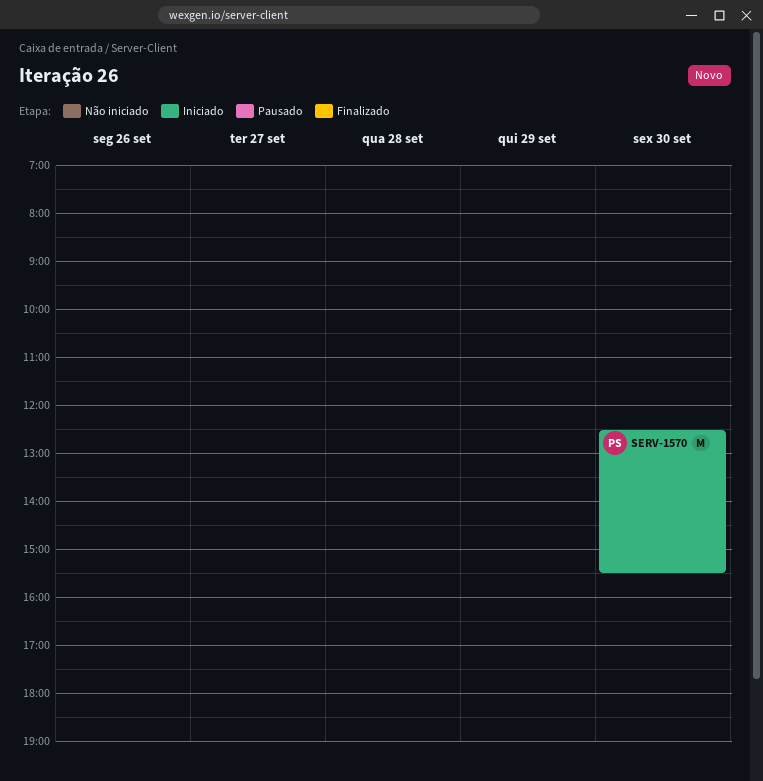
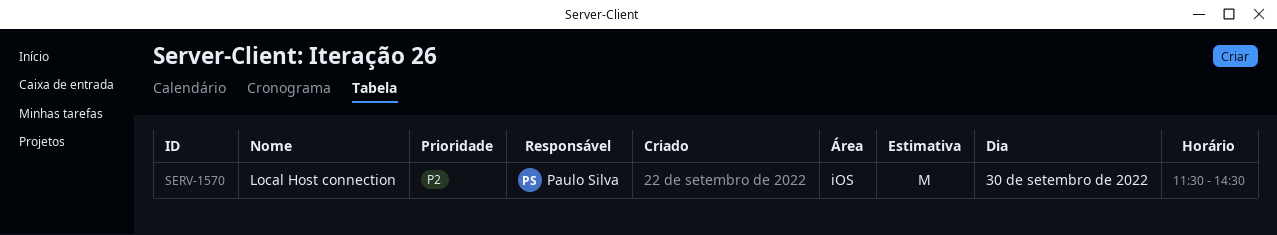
SERV-1570, begins: 12:30 -> 11:30
SERV-1570, ends: 15:30 -> 14:30

